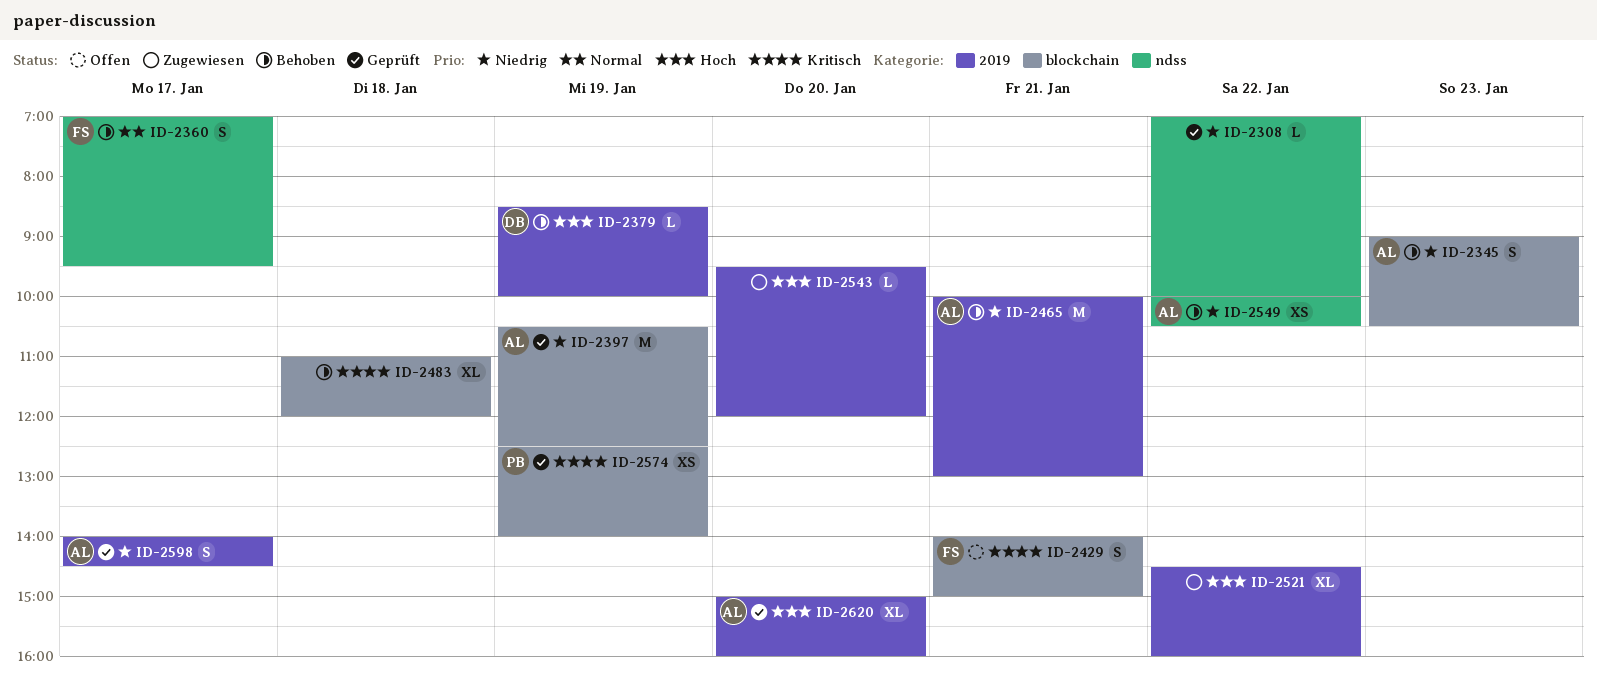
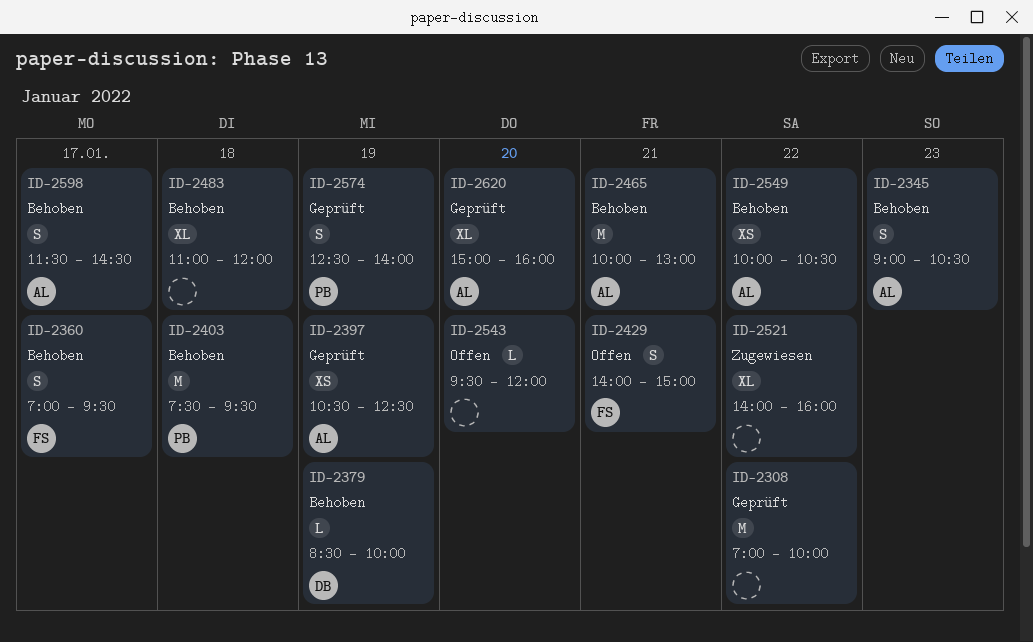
ID-2308, estimate: L -> M
ID-2397, estimate: M -> XS
ID-2403: none -> present
ID-2521, begins: 14:30 -> 14:00
ID-2543, status: Zugewiesen -> Offen
ID-2574, estimate: XS -> S
ID-2598, status: Geprüft -> Behoben
ID-2598, begins: 14:00 -> 11:30

